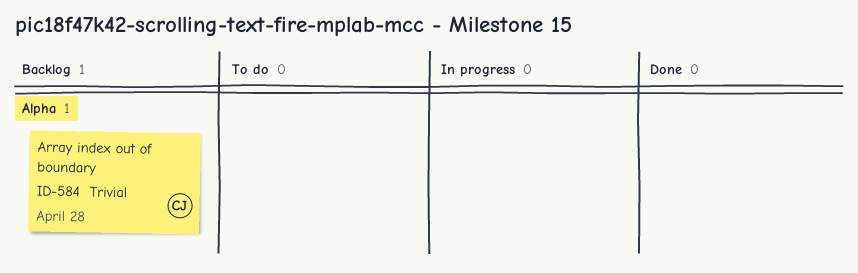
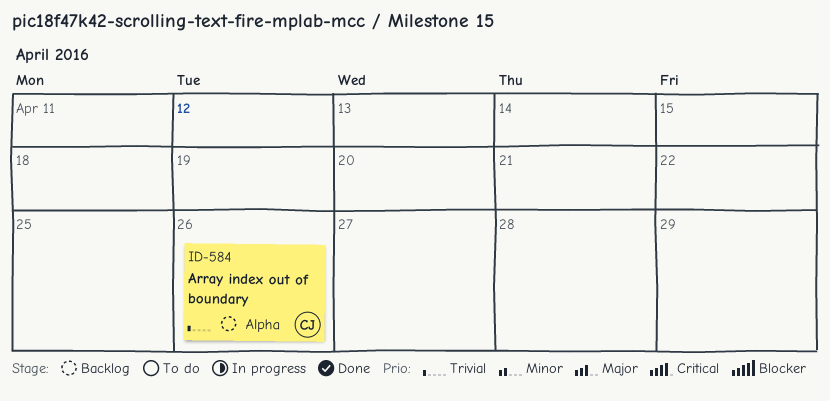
ID-584, due: Apr 28 -> Apr 26

